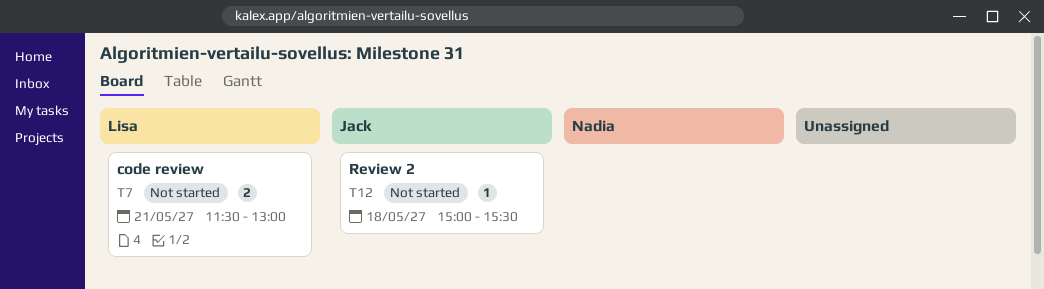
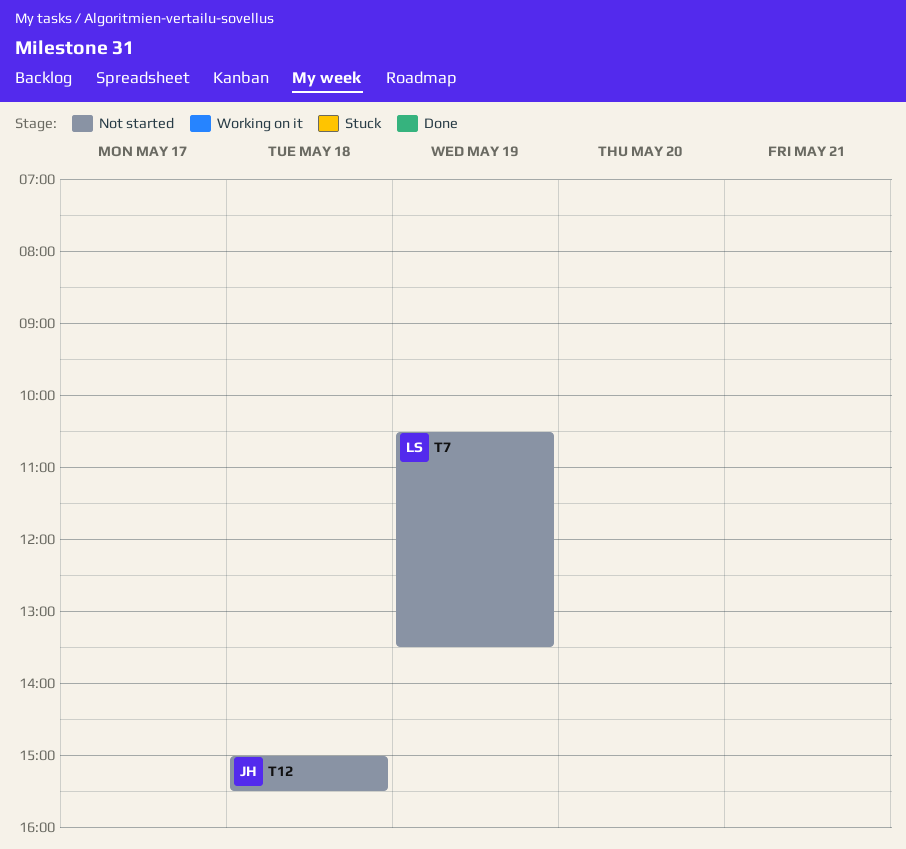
T7, day: May 21 -> May 19
T7, begins: 11:30 -> 10:30
T7, ends: 13:00 -> 13:30

